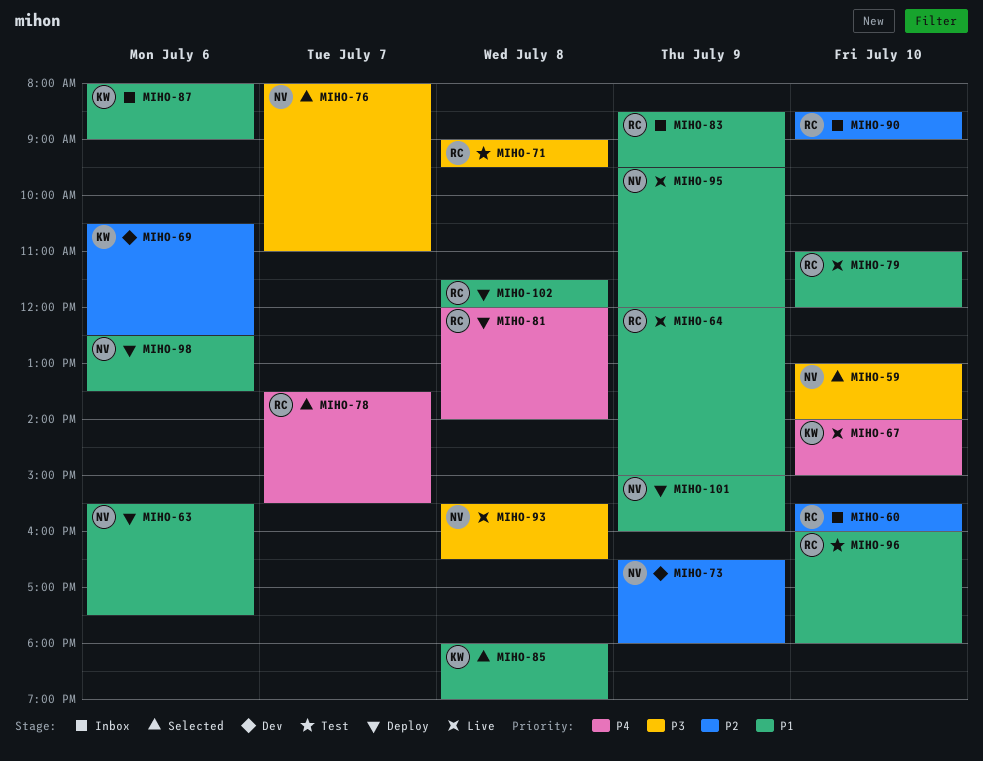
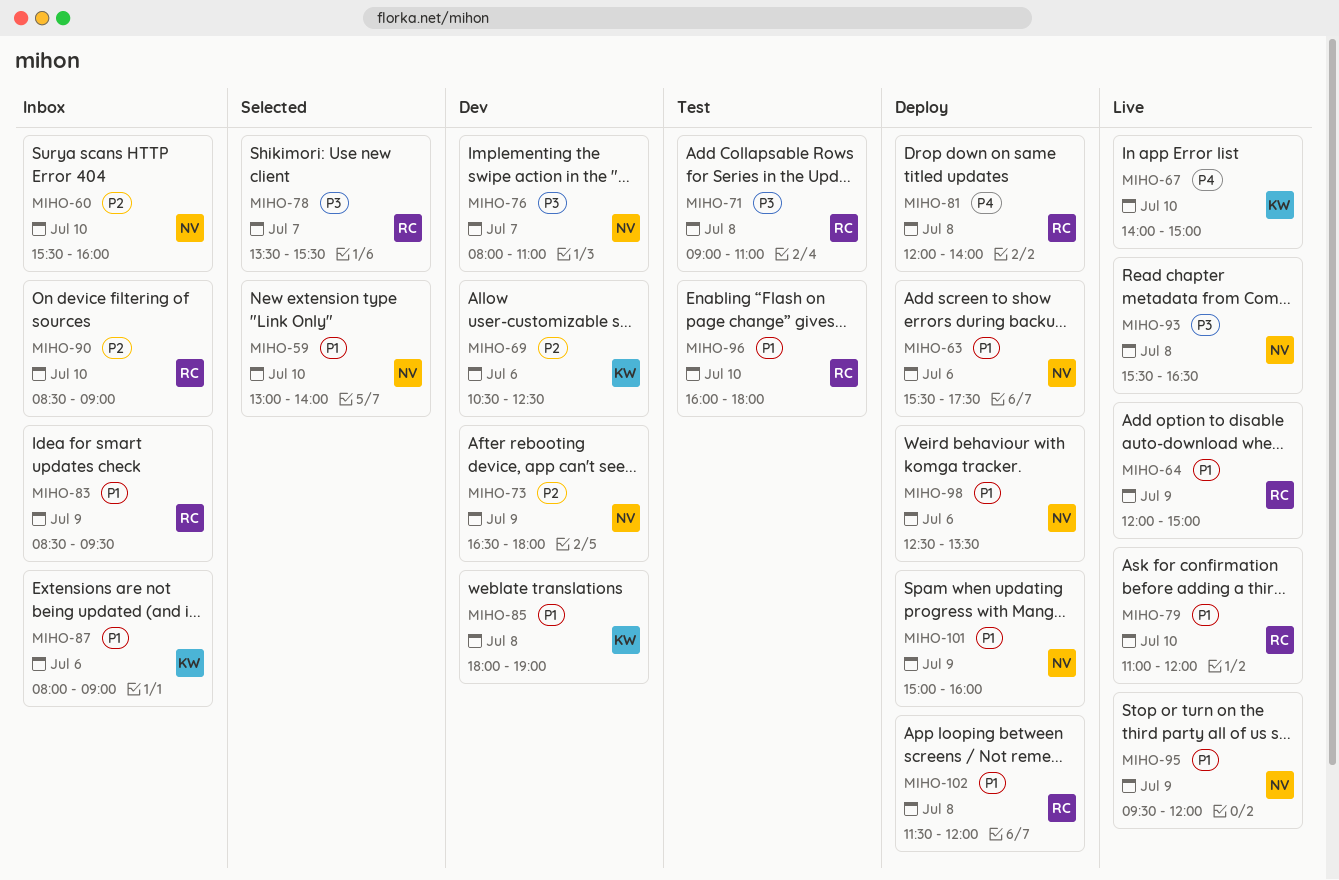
MIHO-59, priority: P3 -> P1
MIHO-60, owner: RC -> NV
MIHO-71, ends: 09:30 -> 11:00
MIHO-76, status: Selected -> Dev
MIHO-78, priority: P4 -> P3
MIHO-85, status: Selected -> Dev

